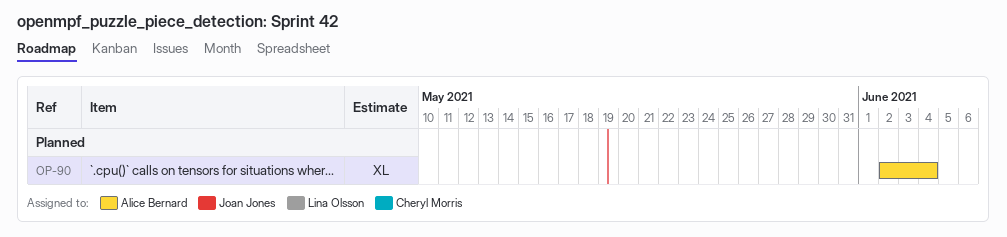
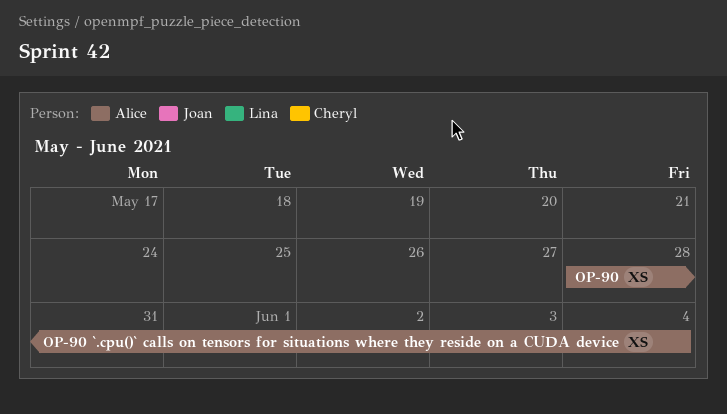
OP-90, estimate: XL -> XS
OP-90, start: Jun 2 -> May 28

